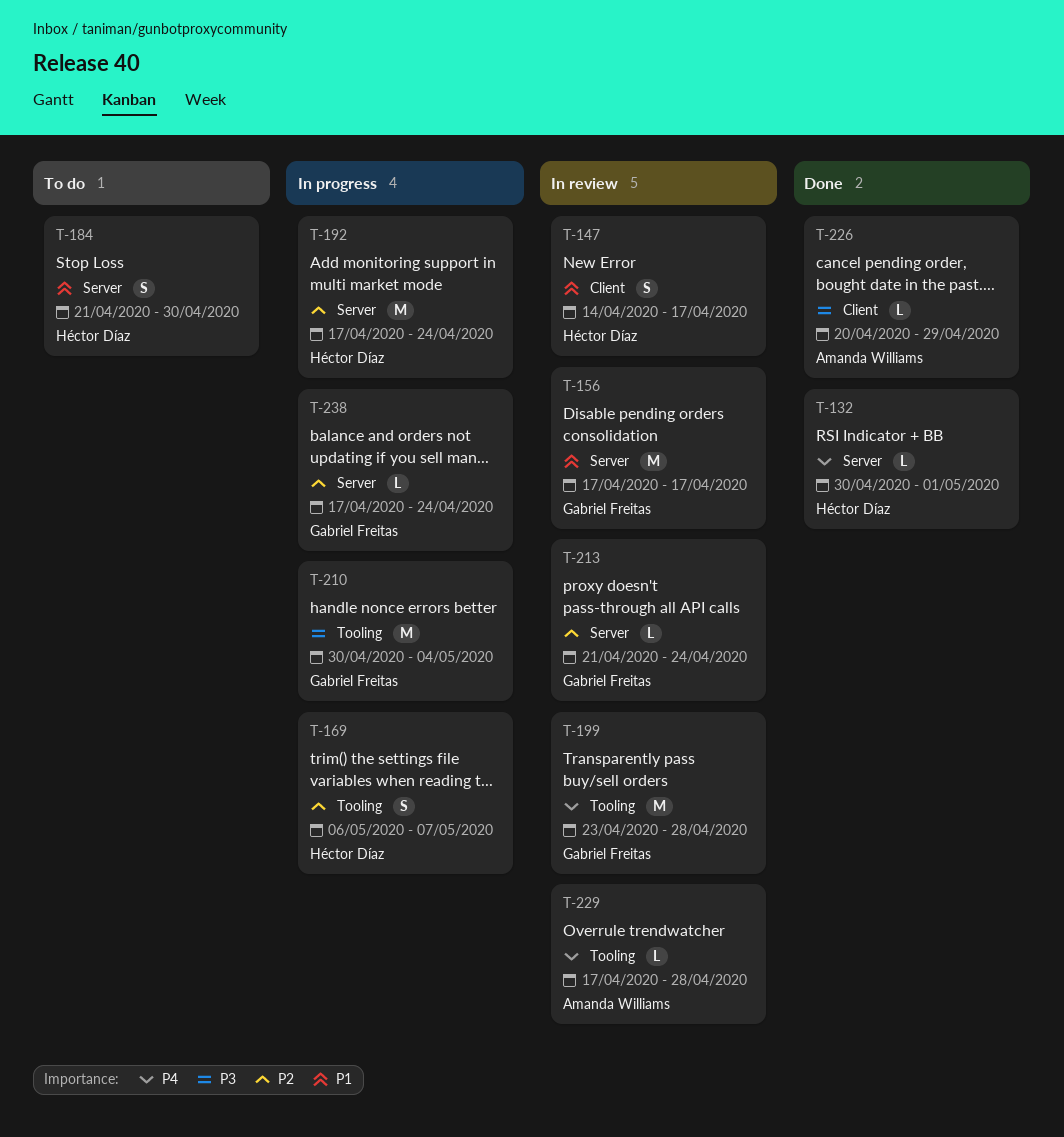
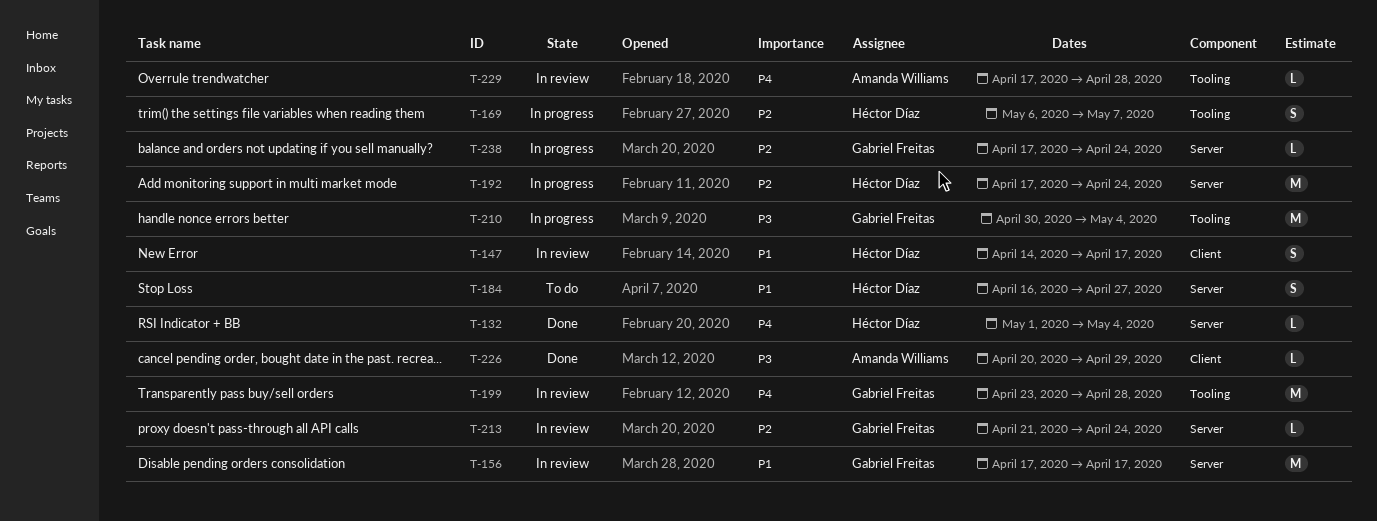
T-132, start: Apr 30 -> May 1
T-132, due: May 1 -> May 4
T-184, start: Apr 21 -> Apr 16
T-184, due: Apr 30 -> Apr 27

